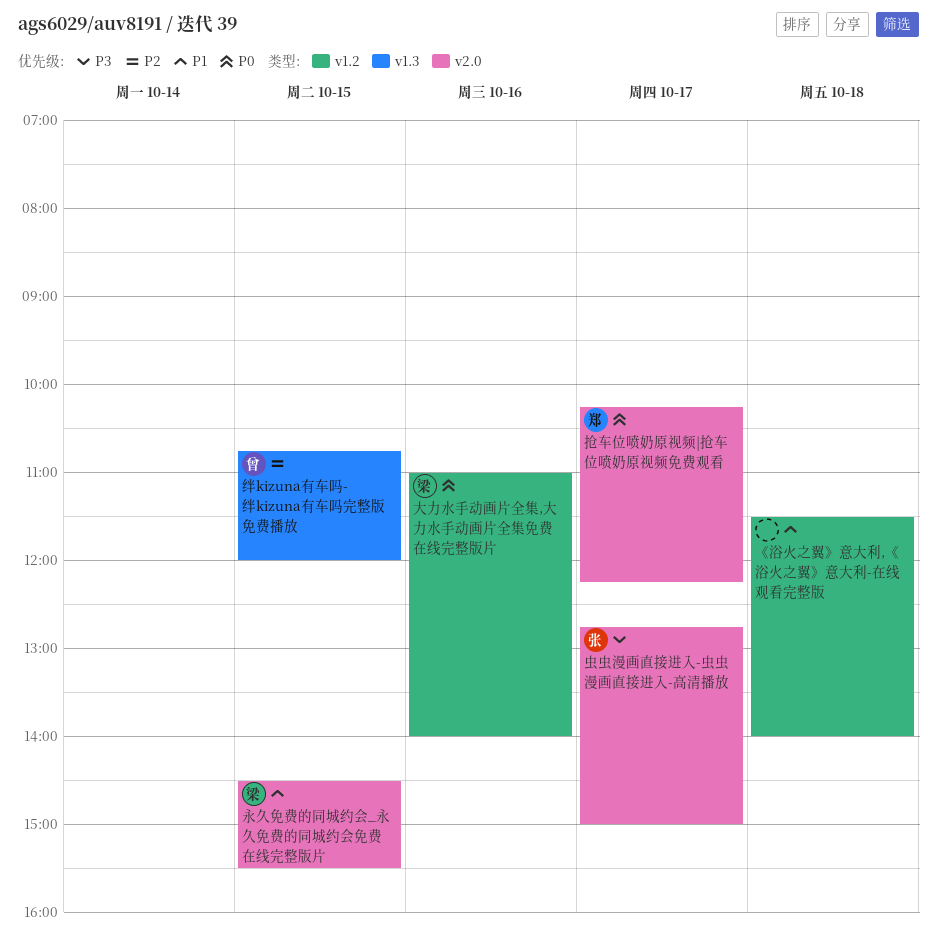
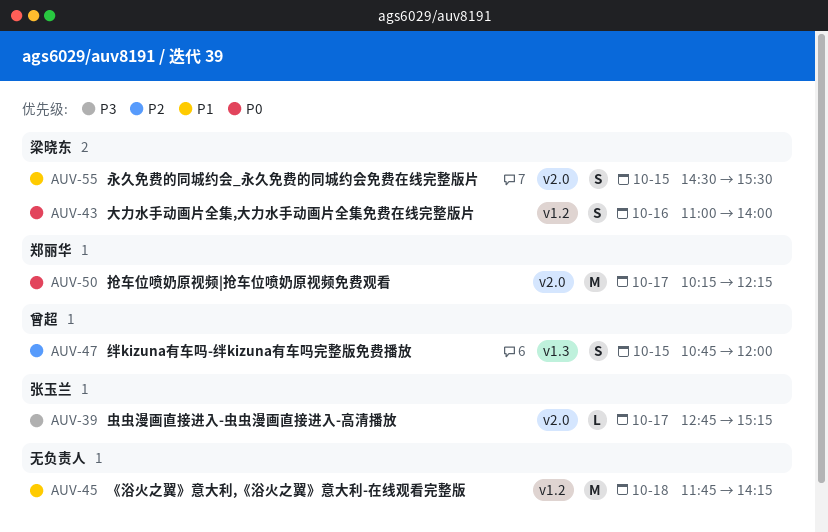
《浴火之翼》意大利,《浴火之翼》意大利-在线观看完整版, begins: 11:30 -> 11:45
《浴火之翼》意大利,《浴火之翼》意大利-在线观看完整版, ends: 14:00 -> 14:15
虫虫漫画直接进入-虫虫漫画直接进入-高清播放, ends: 15:00 -> 15:15

